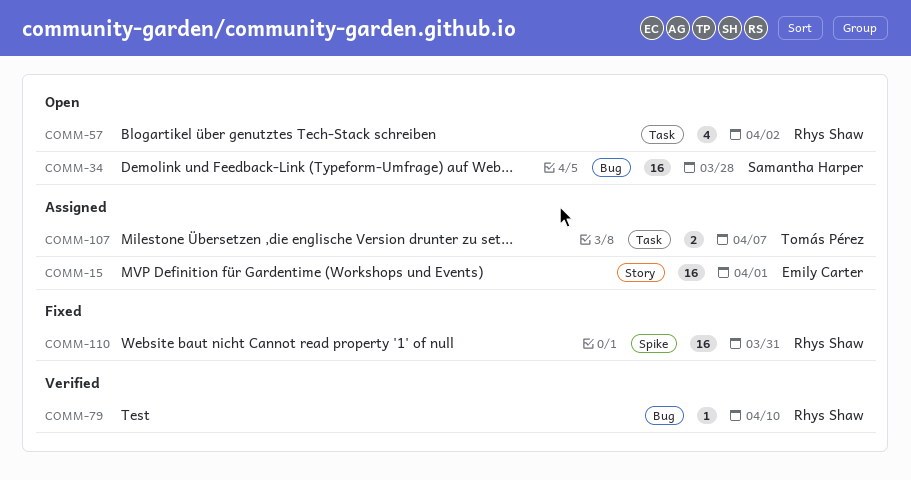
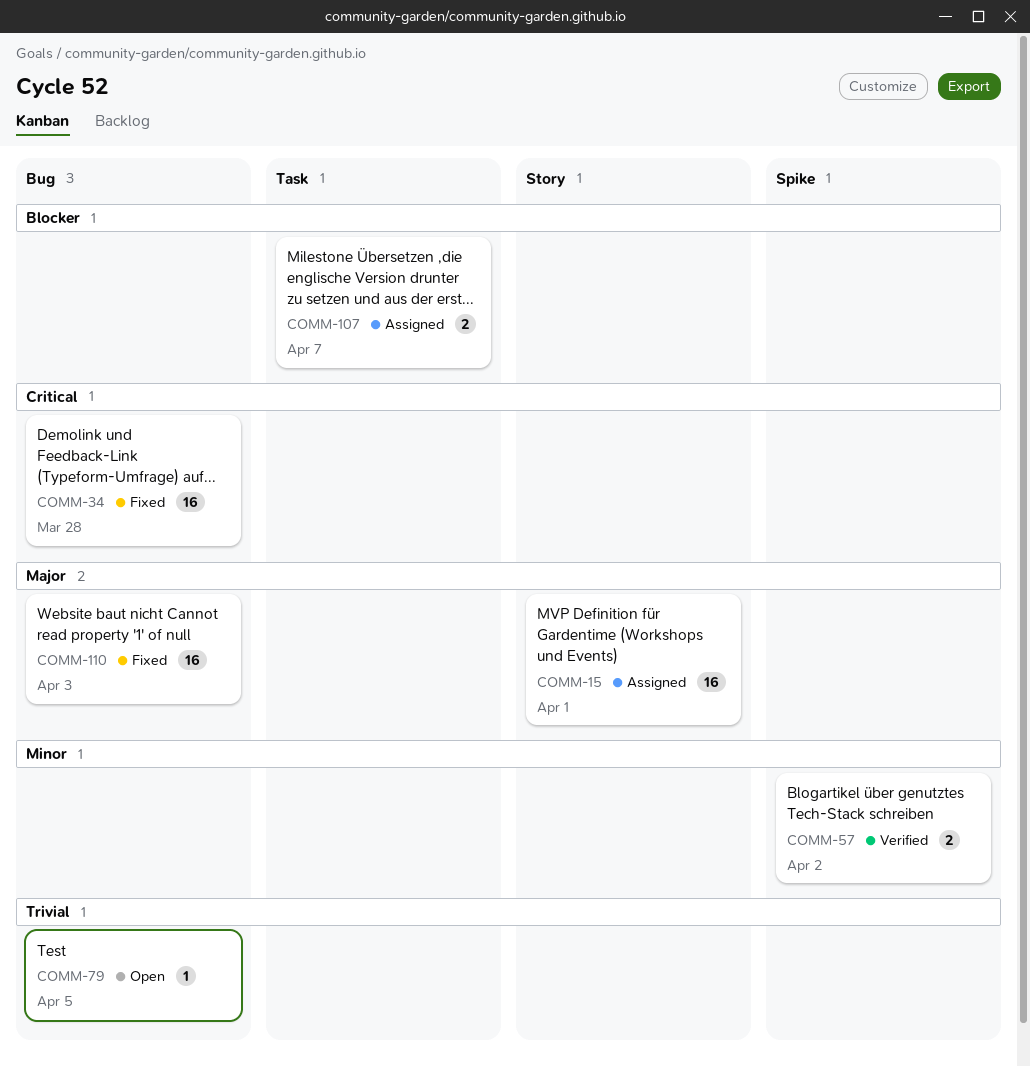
COMM-34, status: Open -> Fixed
COMM-57, status: Open -> Verified
COMM-57, label: Task -> Spike
COMM-57, estimate: 4 -> 2
COMM-79, status: Verified -> Open
COMM-79, due: Apr 10 -> Apr 5
COMM-110, label: Spike -> Bug
COMM-110, due: Mar 31 -> Apr 3

